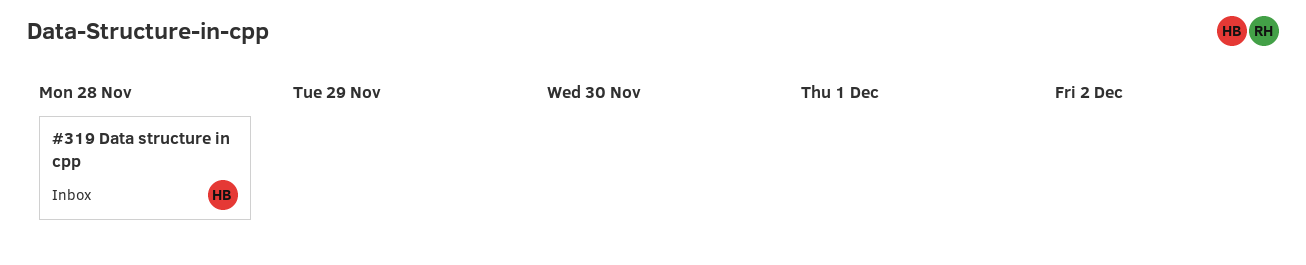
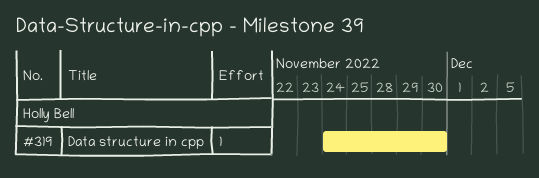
#319, due: Nov 28 -> Nov 30

